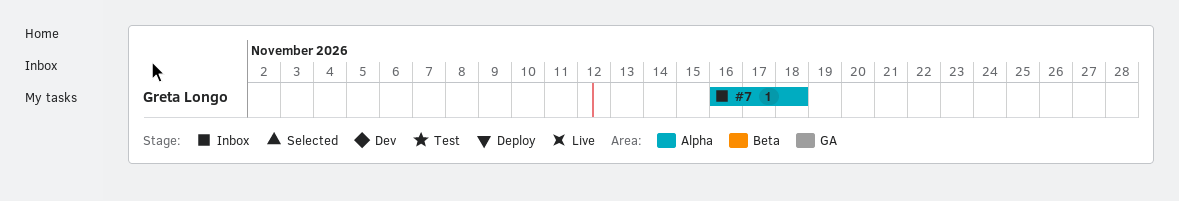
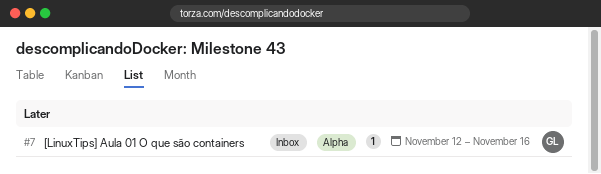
#7, start: Nov 16 -> Nov 12
#7, due: Nov 18 -> Nov 16

